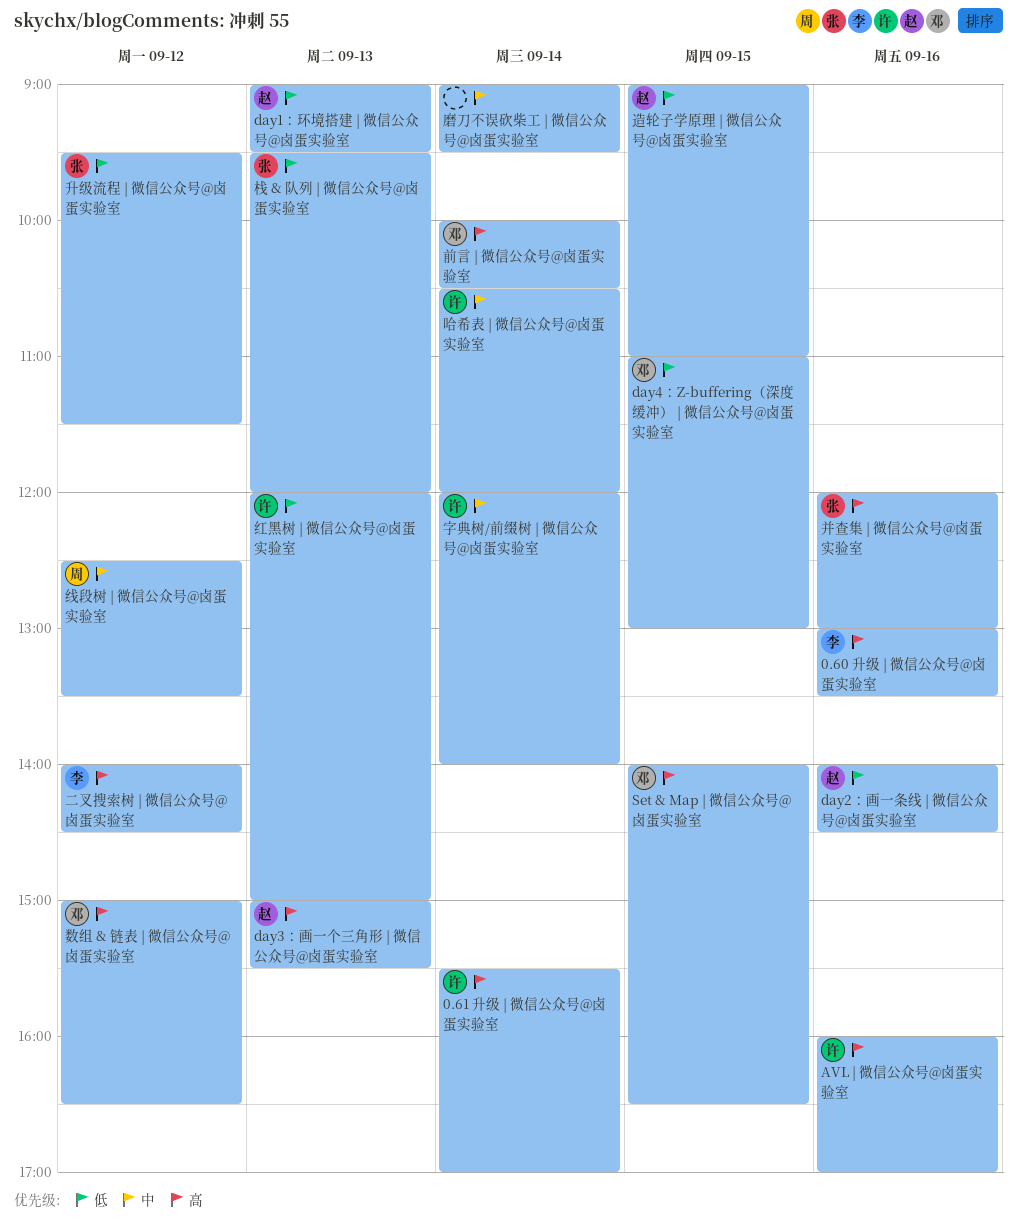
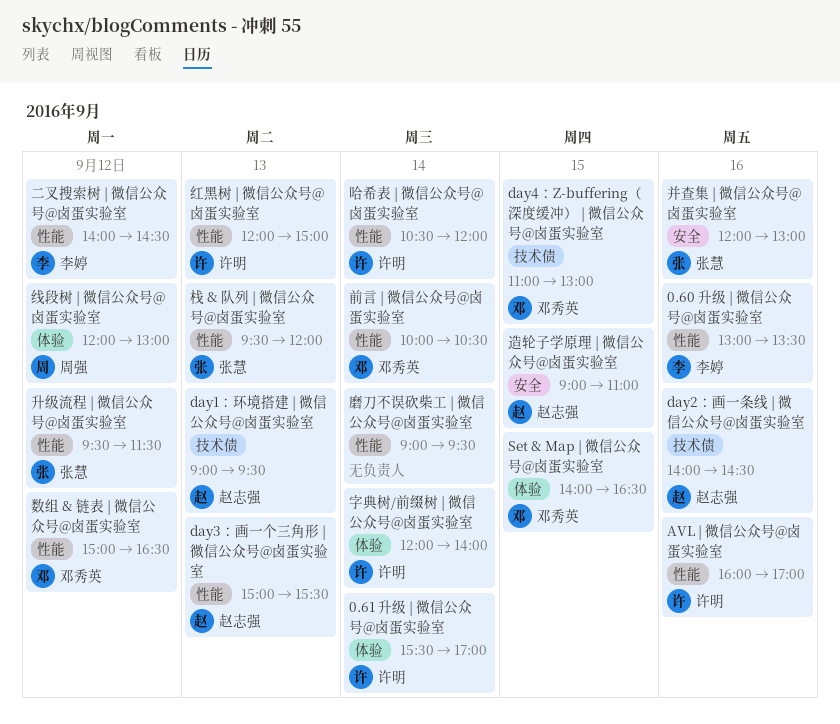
线段树 | 微信公众号@卤蛋实验室, begins: 12:30 -> 12:00
线段树 | 微信公众号@卤蛋实验室, ends: 13:30 -> 13:00

